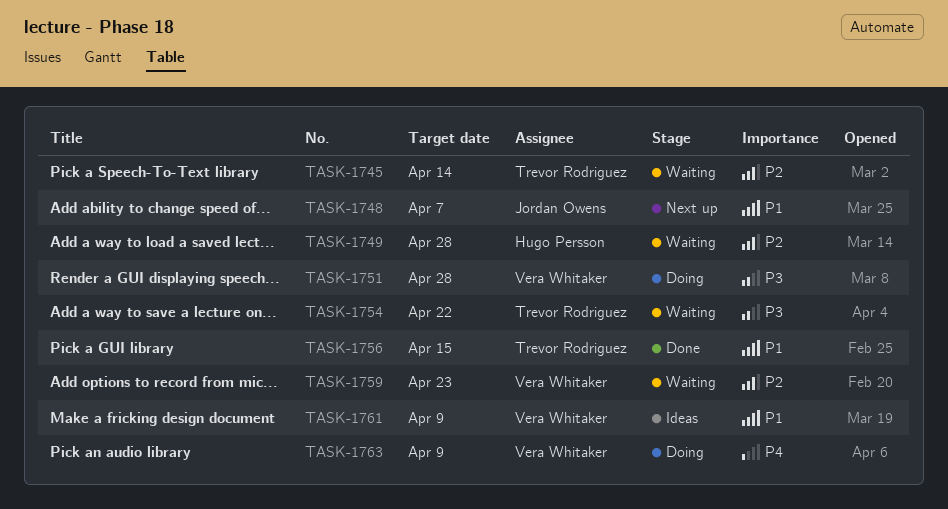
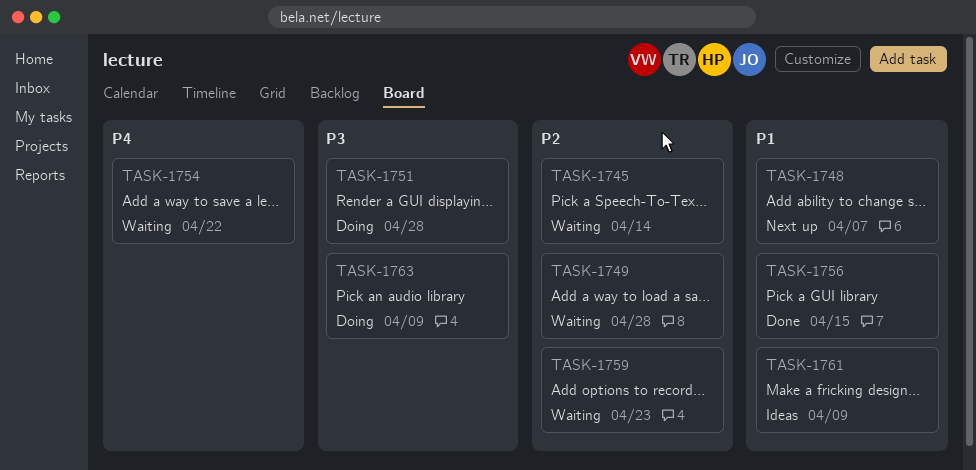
TASK-1754, priority: P3 -> P4
TASK-1763, priority: P4 -> P3

